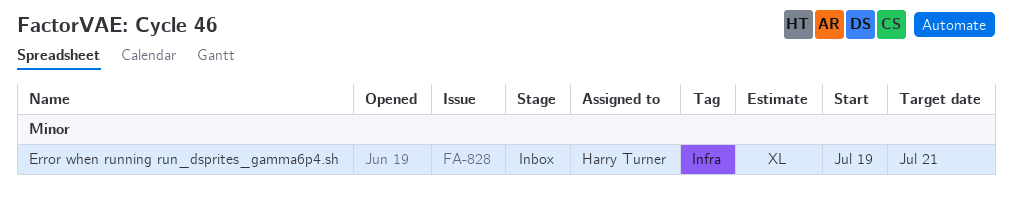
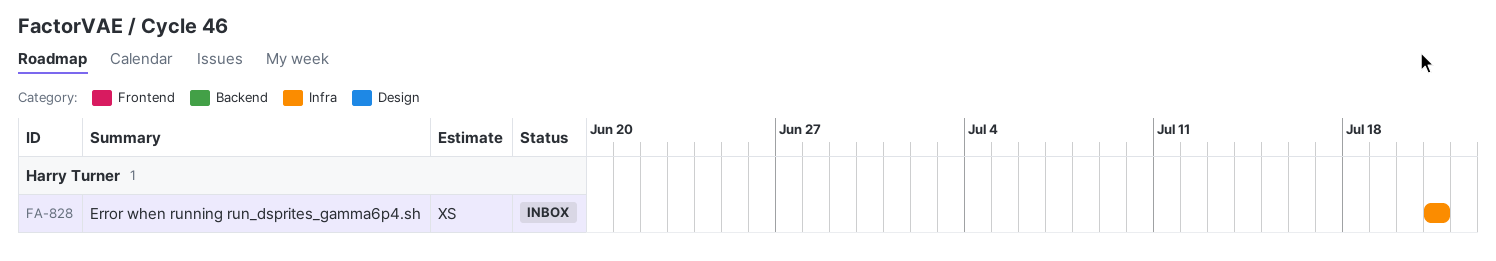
FA-828, estimate: XL -> XS
FA-828, start: Jul 19 -> Jul 21

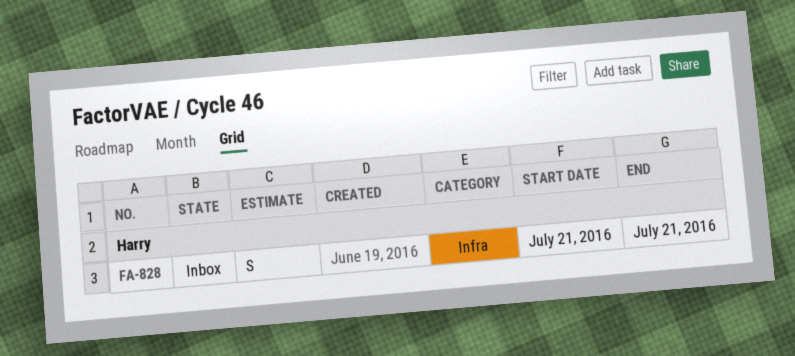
FA-828, estimate: XS -> S

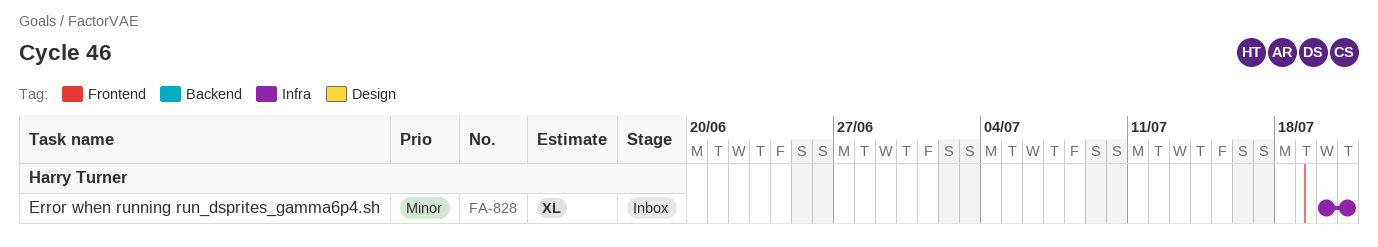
FA-828, estimate: S -> XL
FA-828, start: Jul 21 -> Jul 20

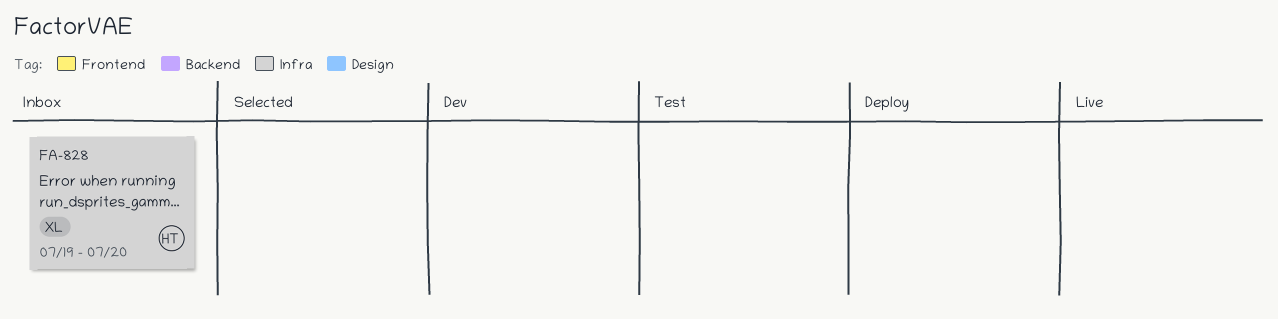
FA-828, start: Jul 20 -> Jul 19
FA-828, due: Jul 21 -> Jul 20

